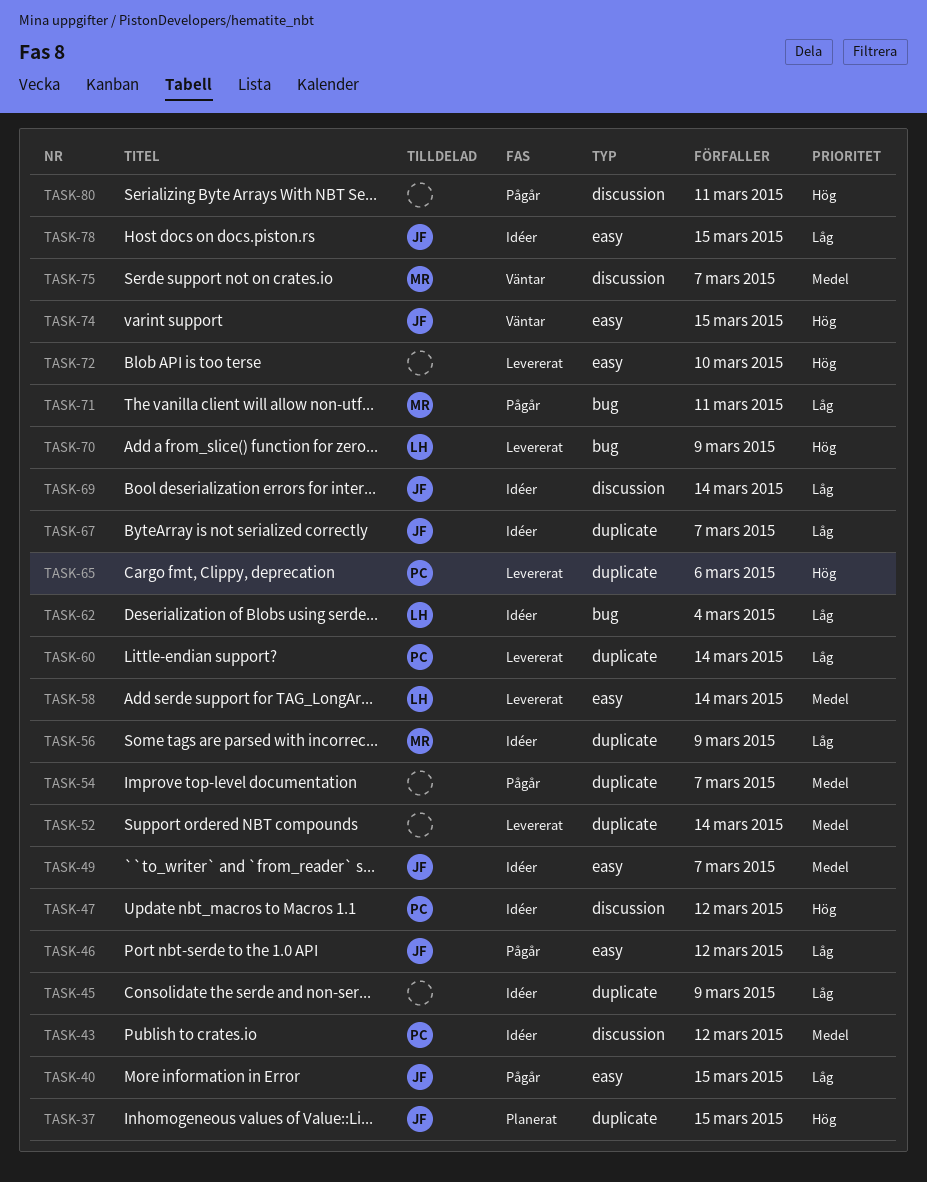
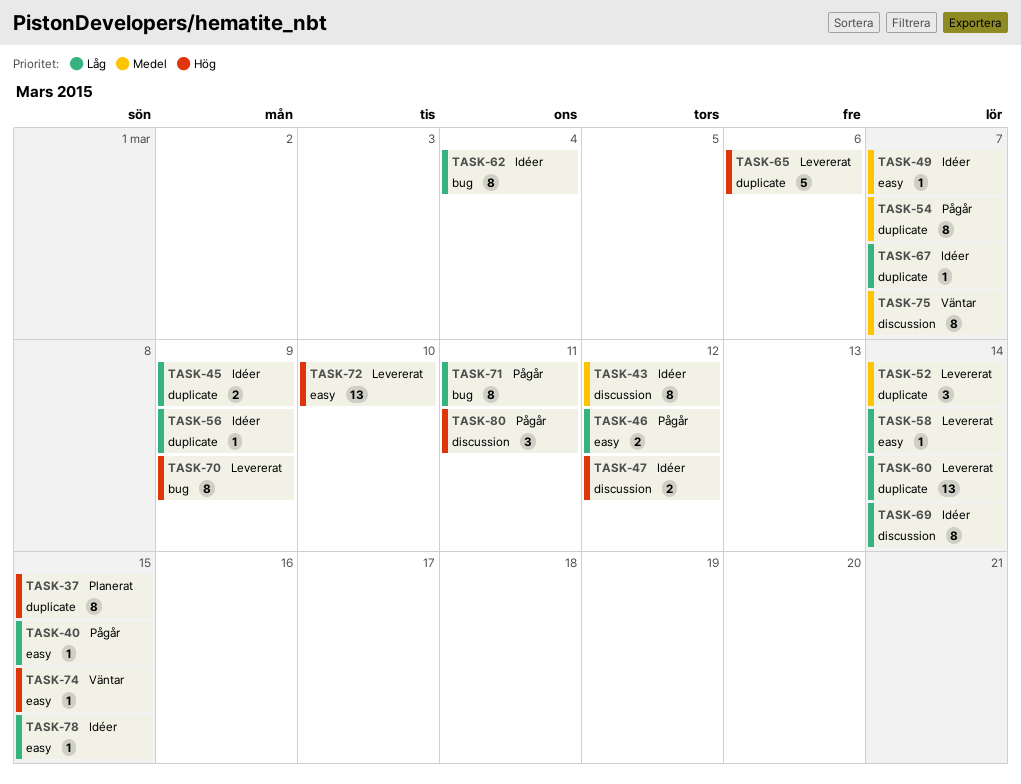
TASK-58, priority: Medel -> Låg

